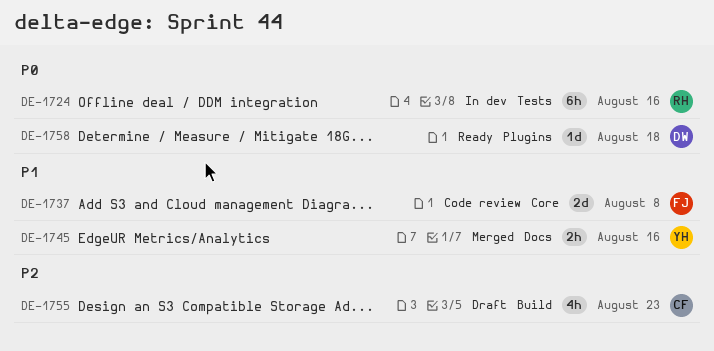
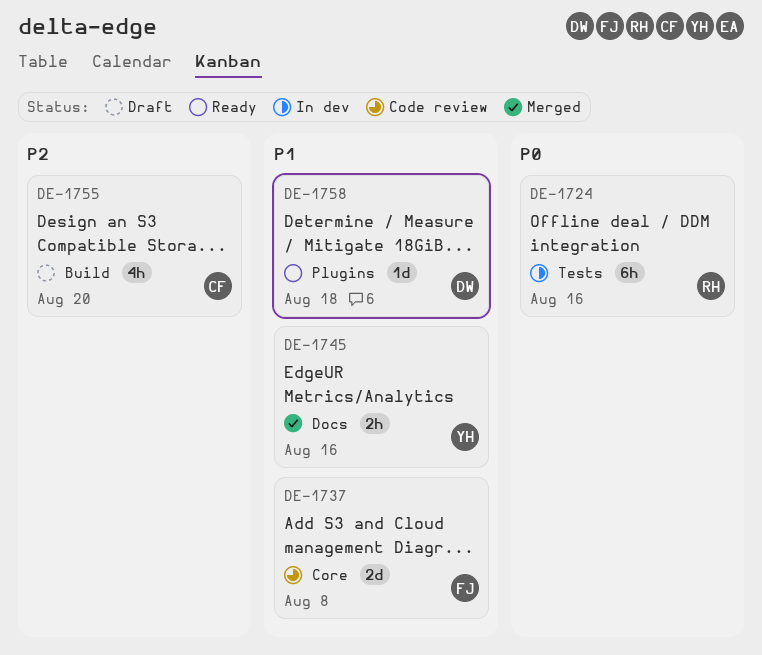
DE-1755, due: Aug 23 -> Aug 20
DE-1758, priority: P0 -> P1

